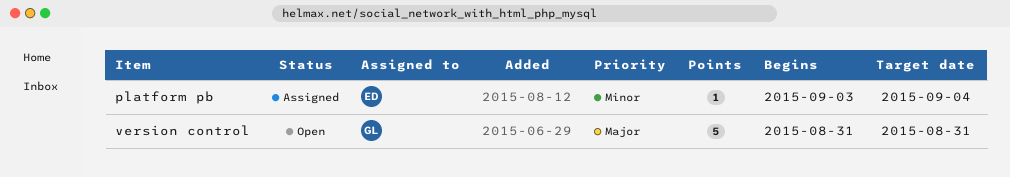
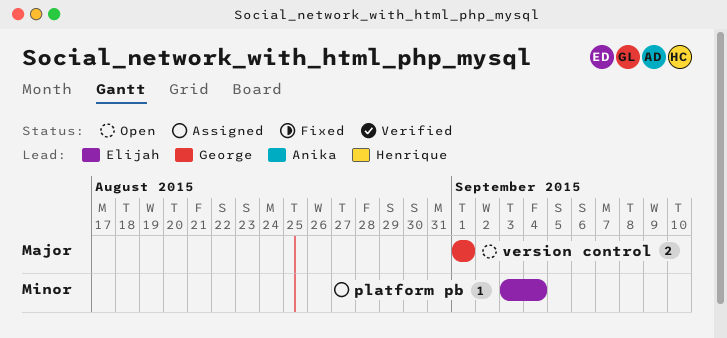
version control, estimate: 5 -> 2
version control, start: Aug 31 -> Sep 1
version control, due: Aug 31 -> Sep 1

